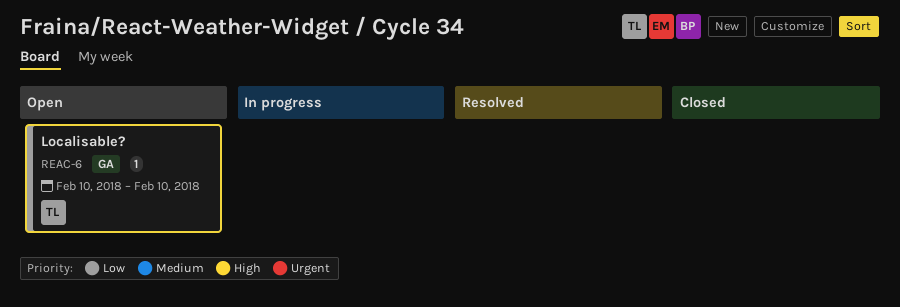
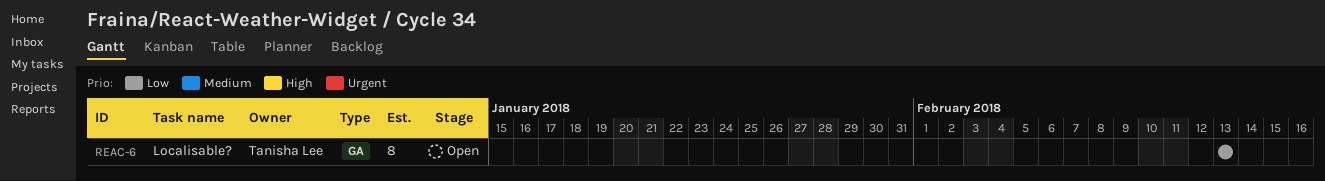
REAC-6, estimate: 1 -> 8
REAC-6, start: Feb 10 -> Feb 13
REAC-6, due: Feb 10 -> Feb 13

